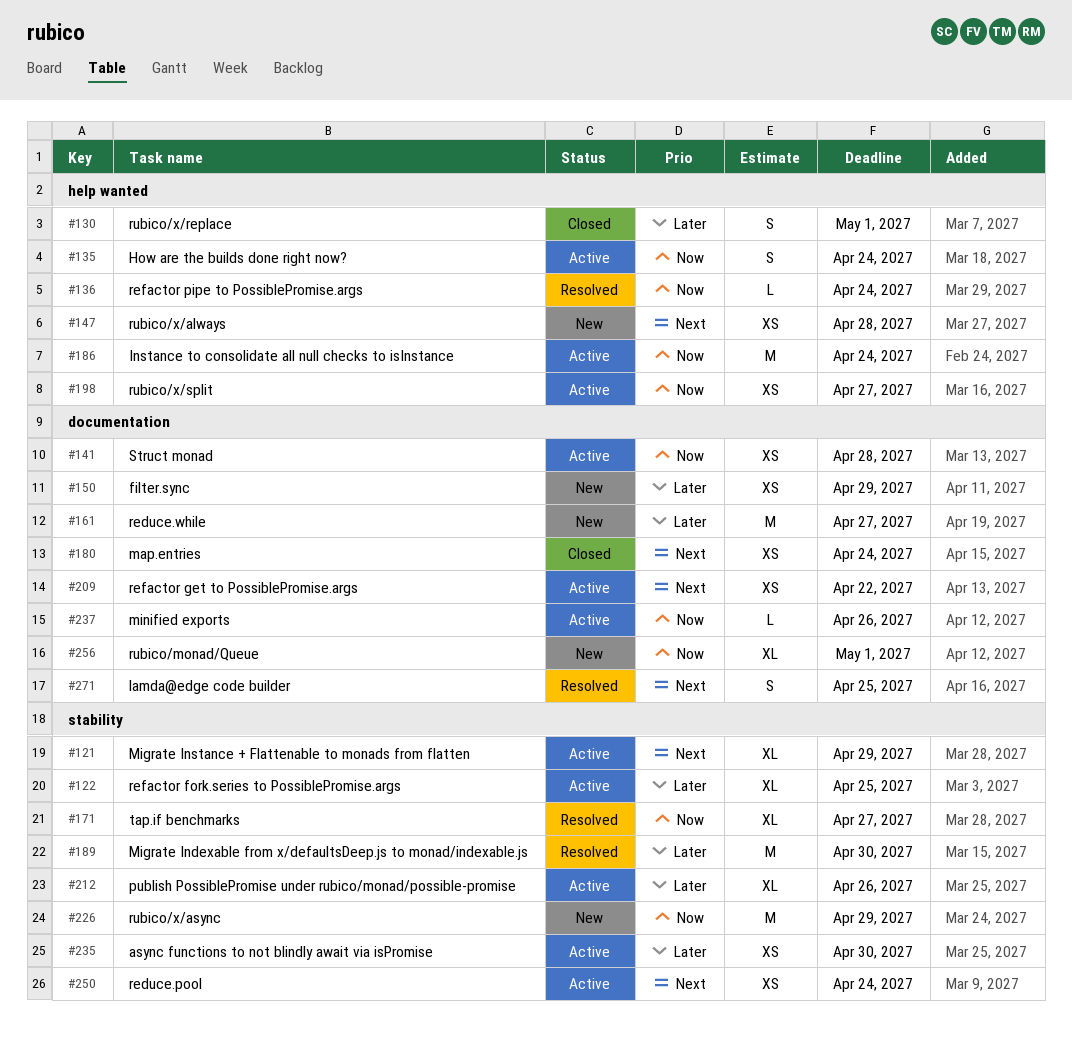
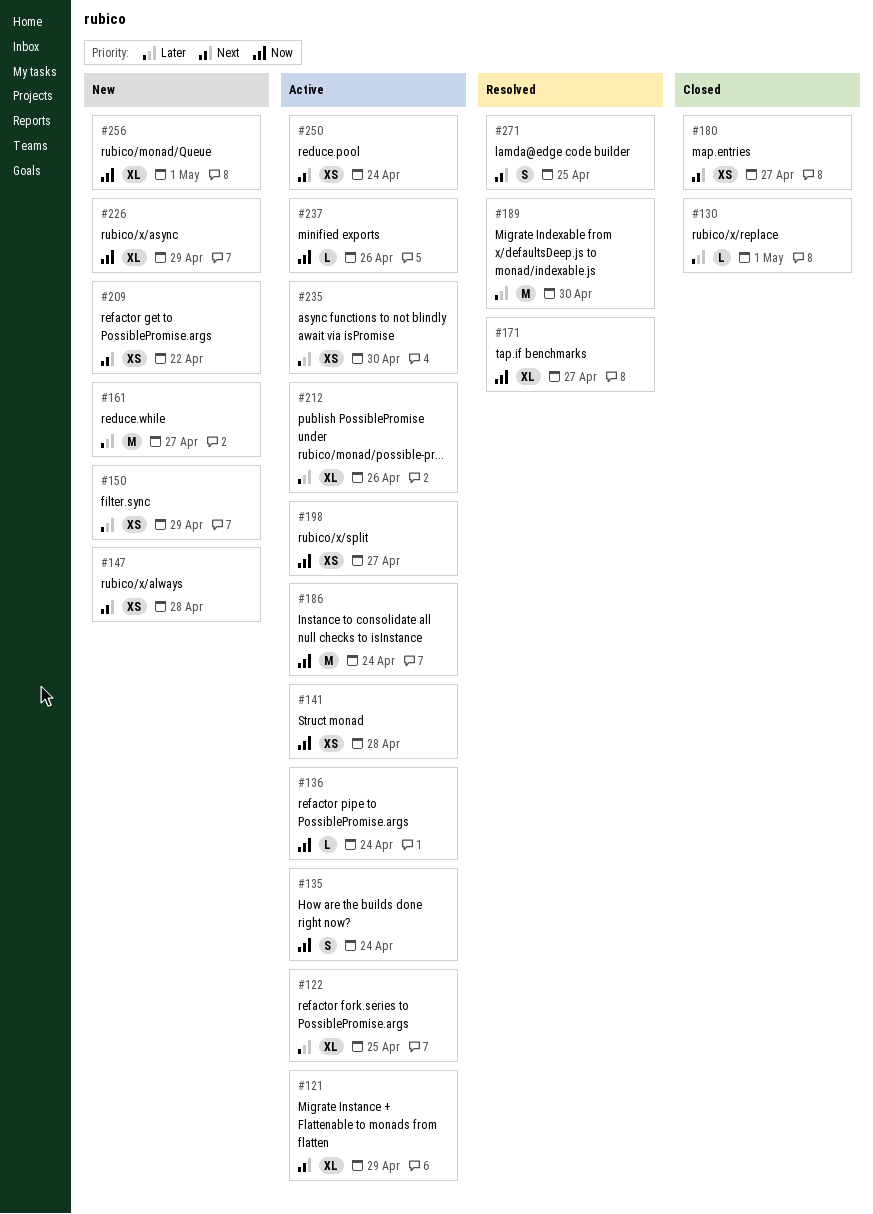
#130, estimate: S -> L
#136, status: Resolved -> Active
#180, due: Apr 24 -> Apr 27
#209, status: Active -> New
#226, estimate: M -> XL

